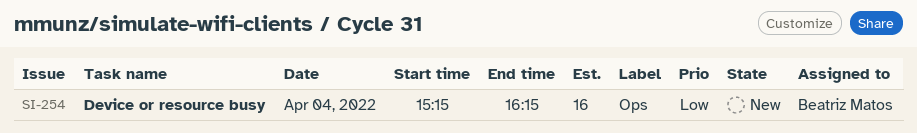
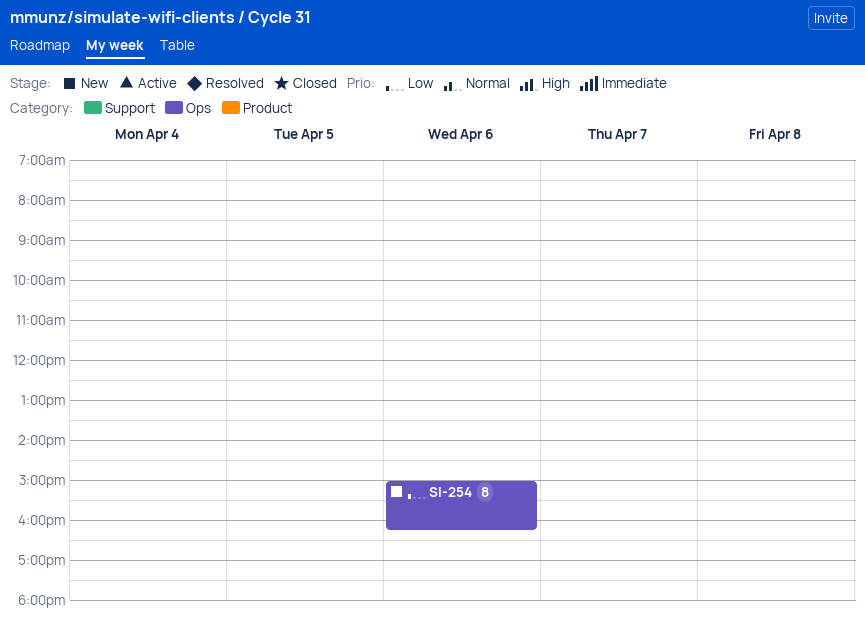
SI-254, estimate: 16 -> 8
SI-254, day: Apr 4 -> Apr 6
SI-254, begins: 15:15 -> 15:00

